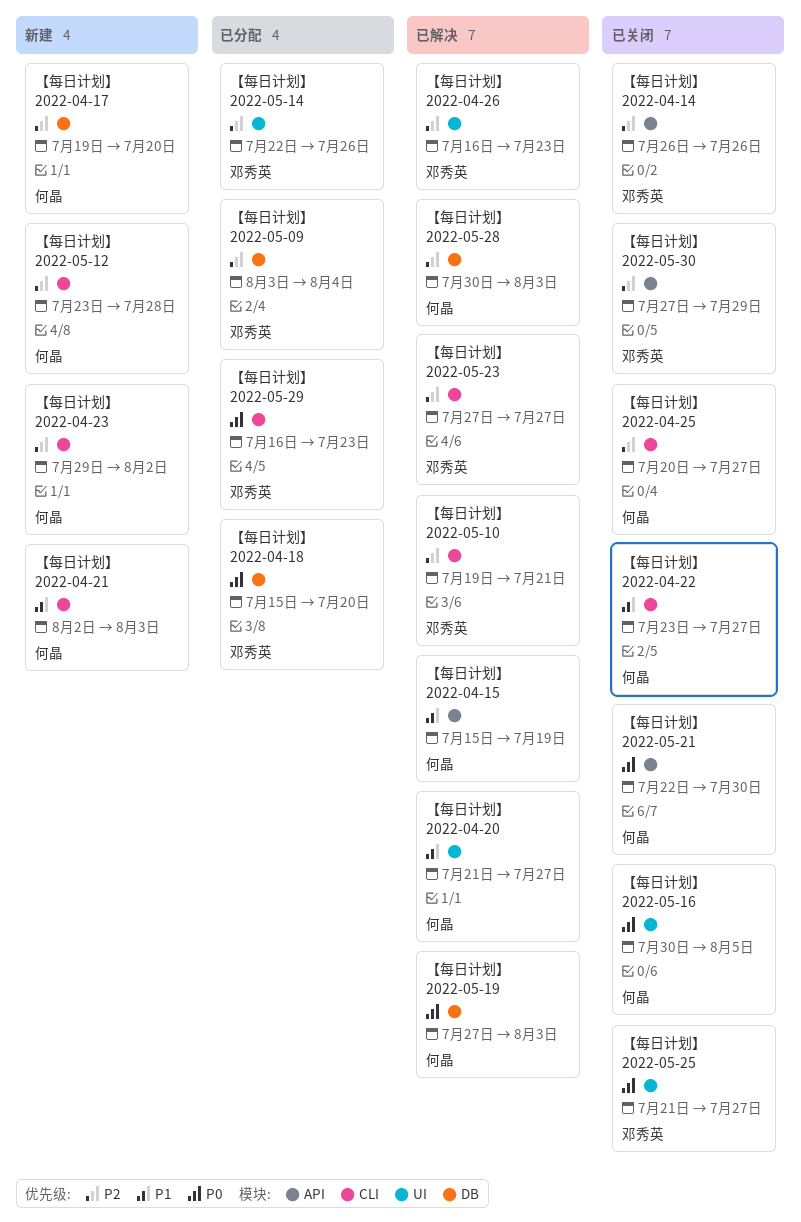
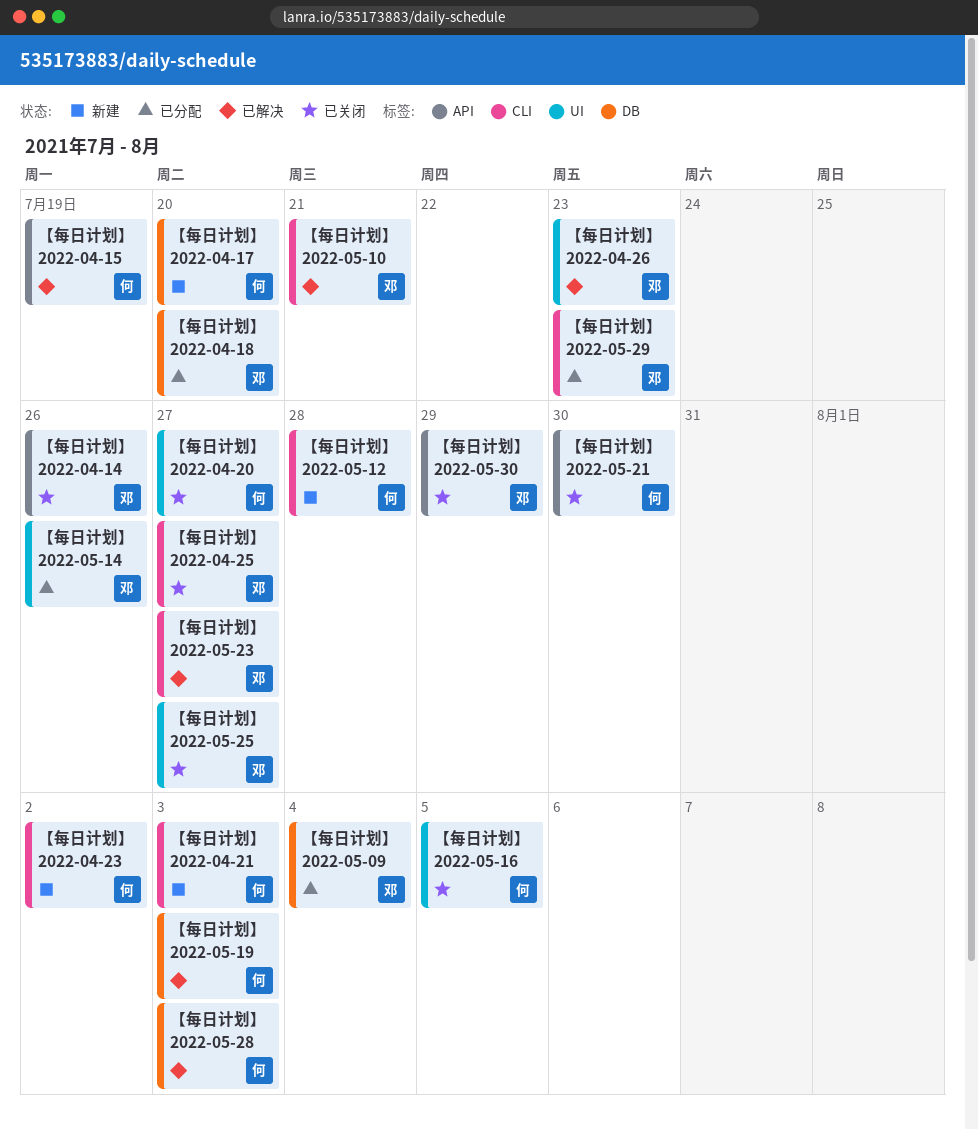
【每日计划】 2022-04-20, status: 已解决 -> 已关闭
【每日计划】 2022-04-22: present -> none
【每日计划】 2022-04-25, owner: 何晶 -> 邓秀英

